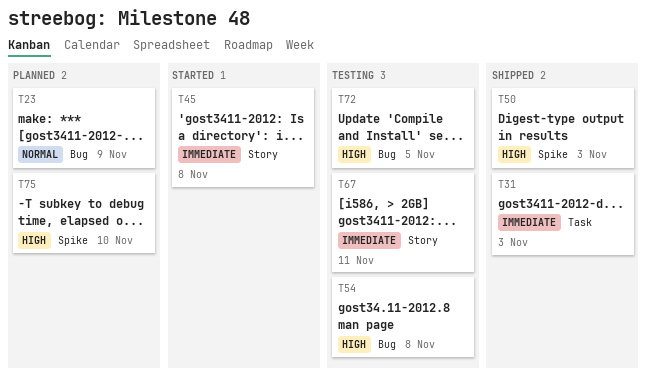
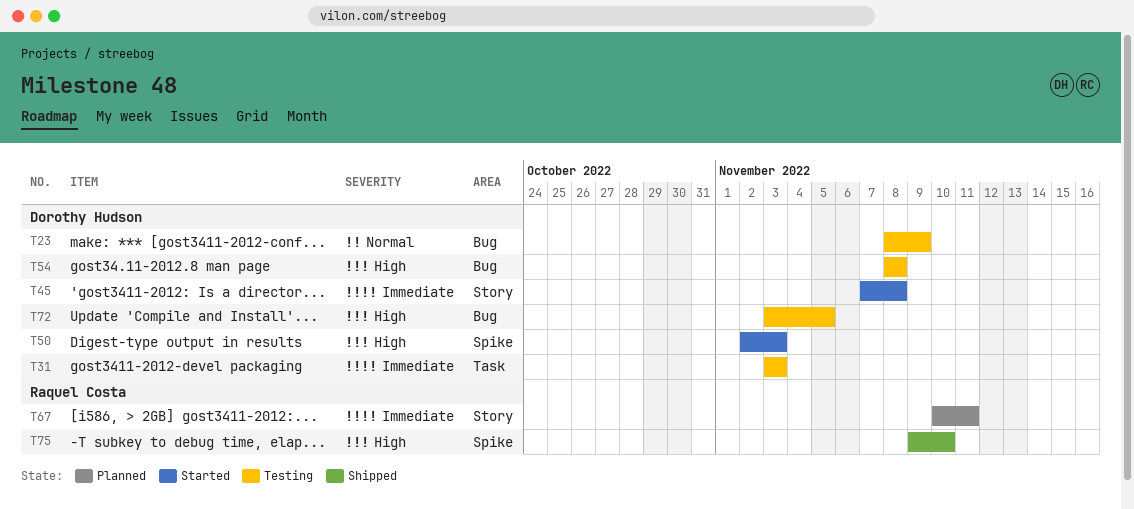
T23, status: Planned -> Testing
T31, status: Shipped -> Testing
T50, status: Shipped -> Started
T67, status: Testing -> Planned
T75, status: Planned -> Shipped

